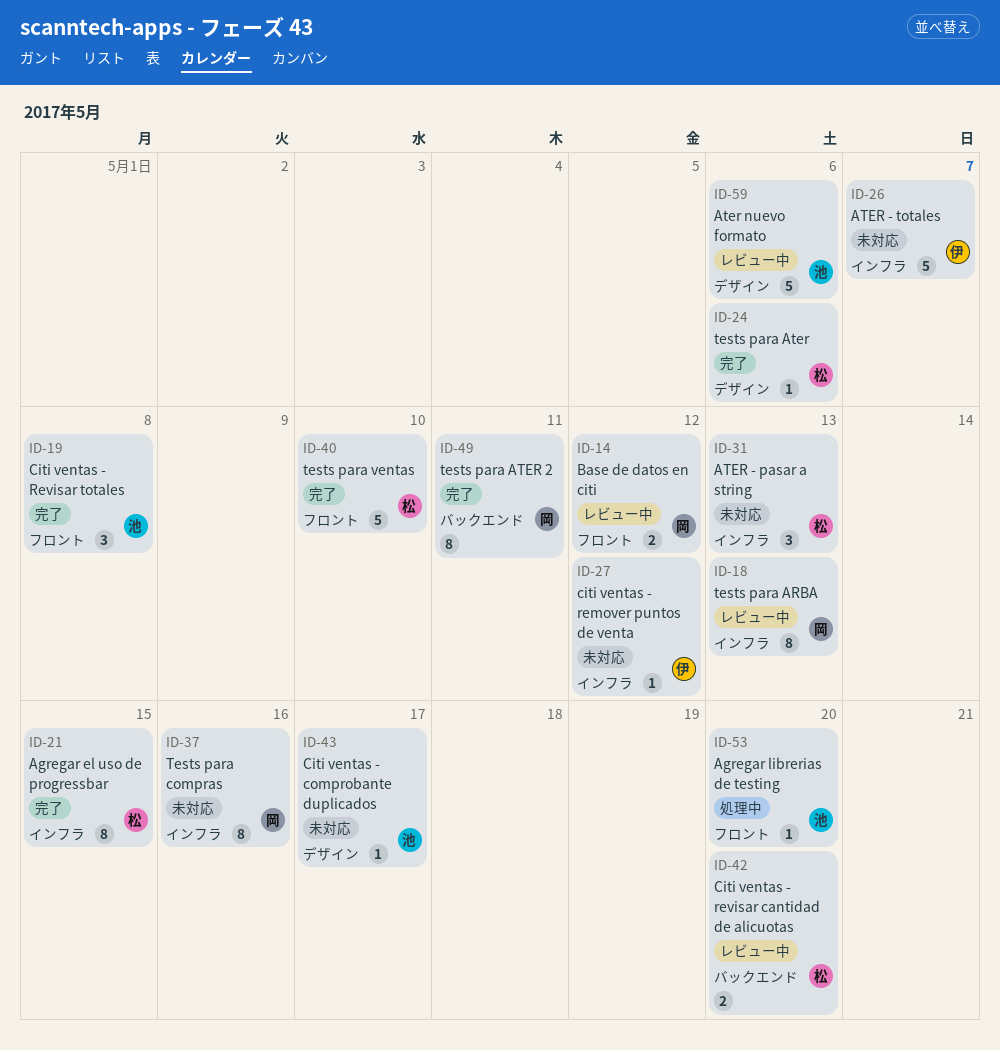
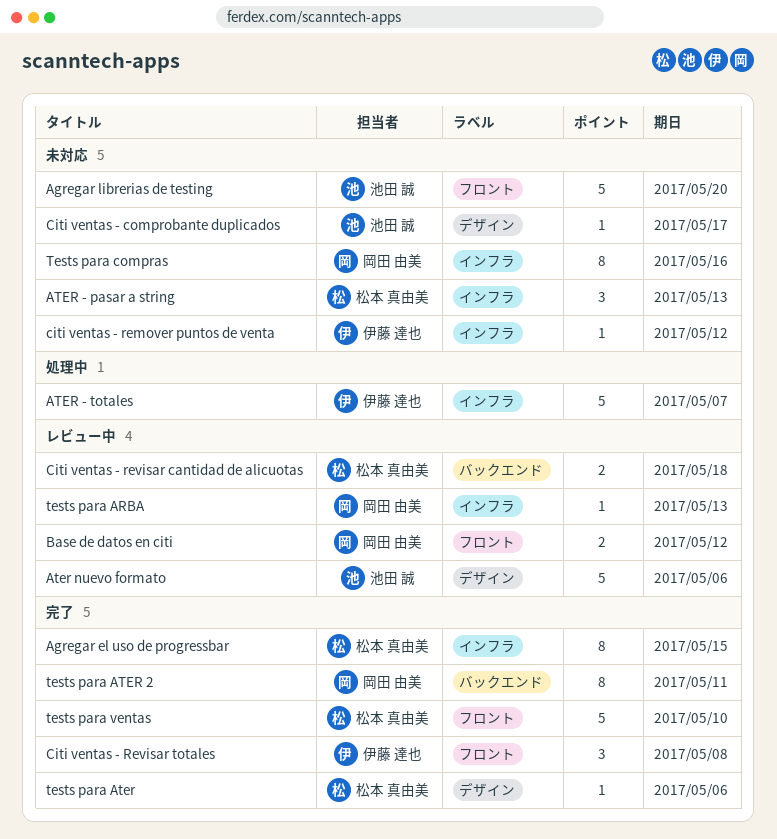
Agregar librerias de testing, status: 処理中 -> 未対応
Agregar librerias de testing, estimate: 1 -> 5
ATER - totales, status: 未対応 -> 処理中
Citi ventas - revisar cantidad de alicuotas, due: May 20 -> May 18
Citi ventas - Revisar totales, owner: 池田 誠 -> 伊藤 達也
tests para ARBA, estimate: 8 -> 1

